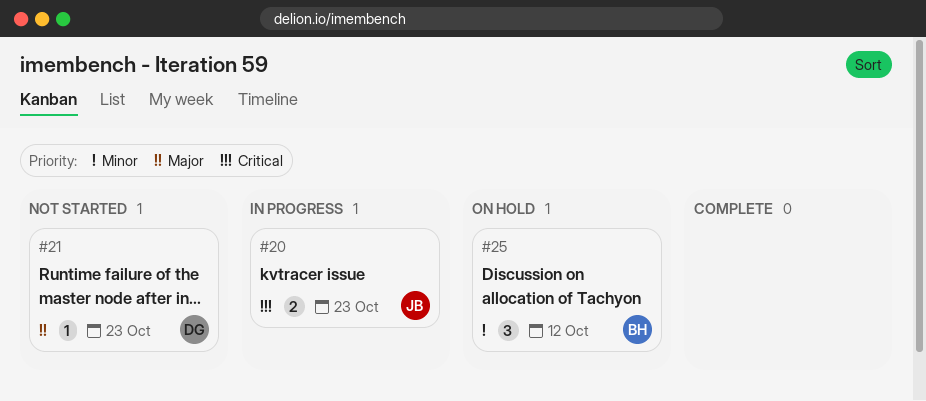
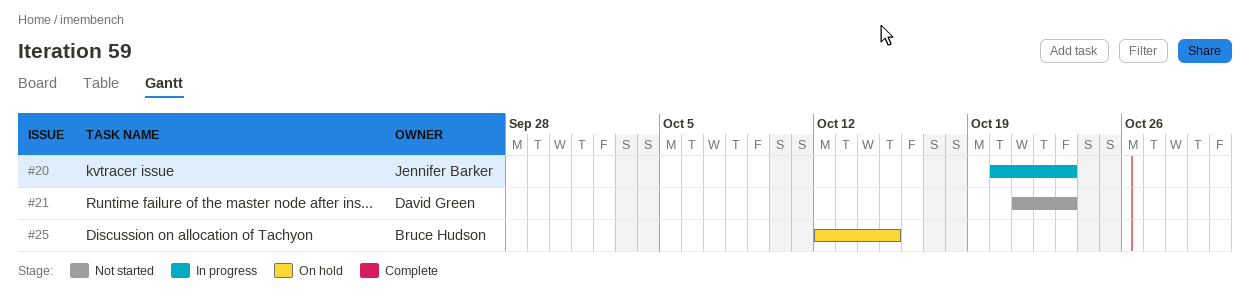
#25, due: Oct 12 -> Oct 15

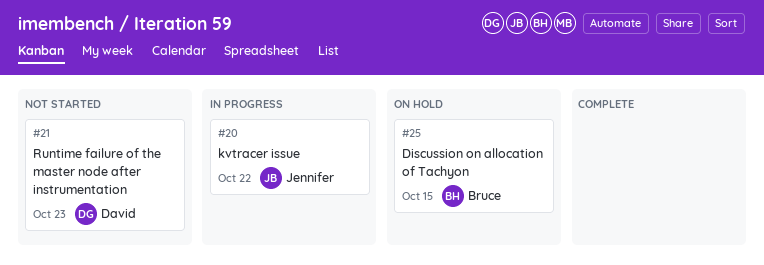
#20, due: Oct 23 -> Oct 22

